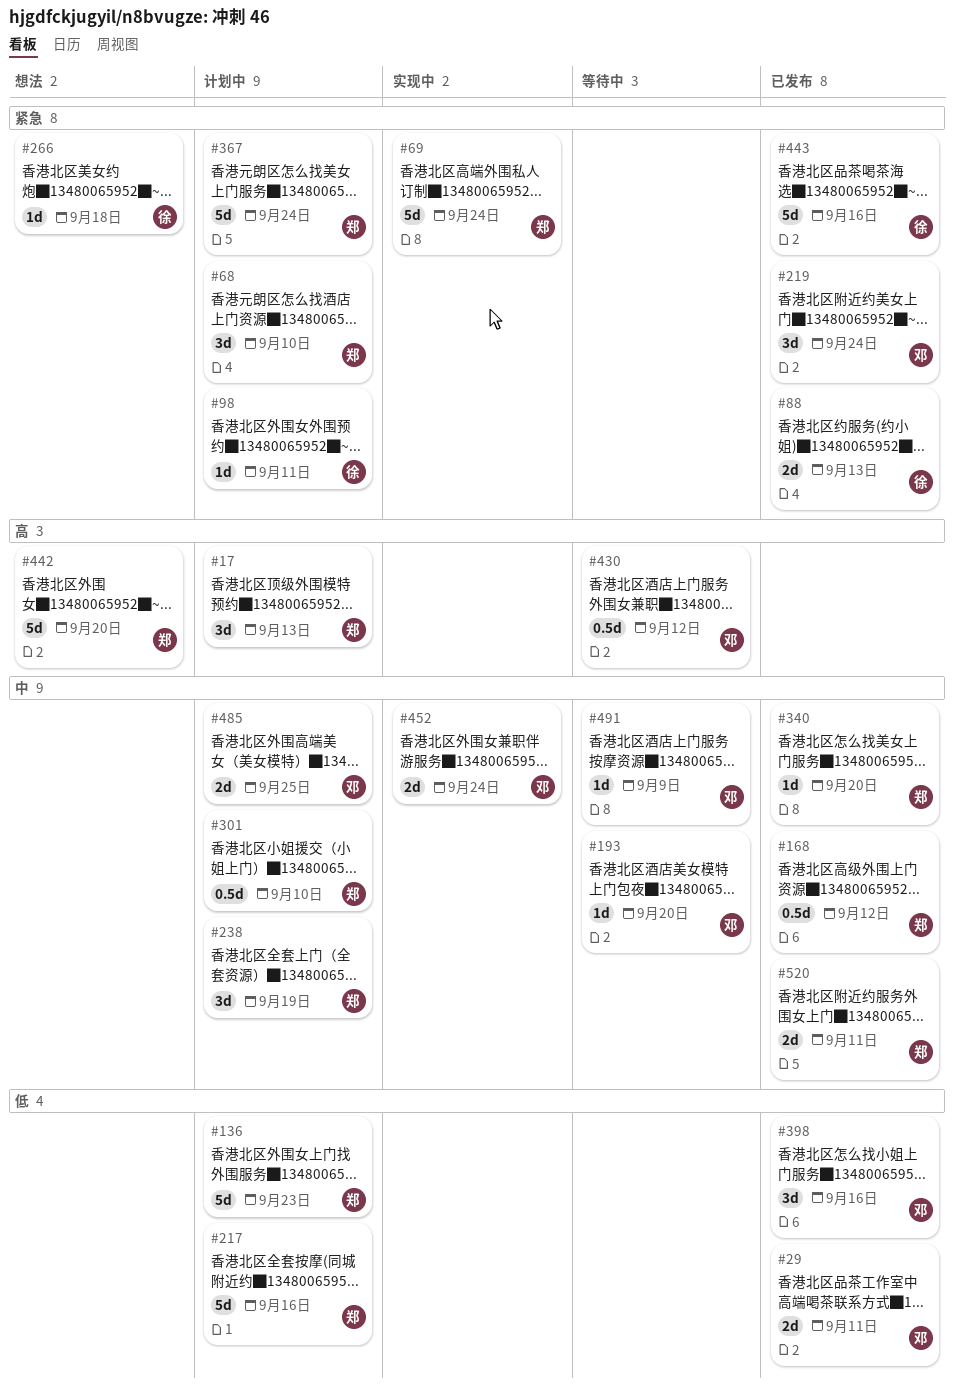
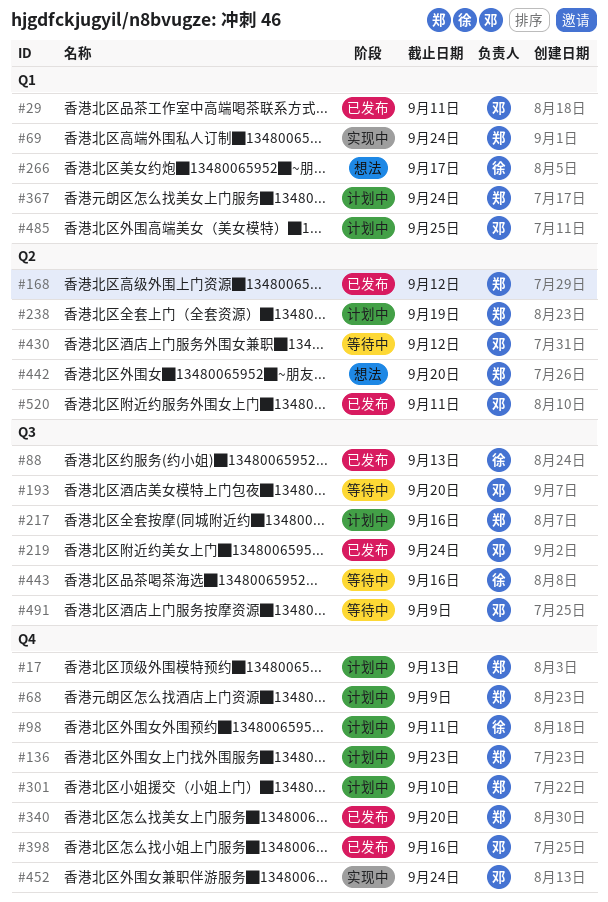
#68, due: Sep 10 -> Sep 9
#266, due: Sep 18 -> Sep 17
#443, status: 已发布 -> 等待中
#520, owner: 郑 -> 邓

